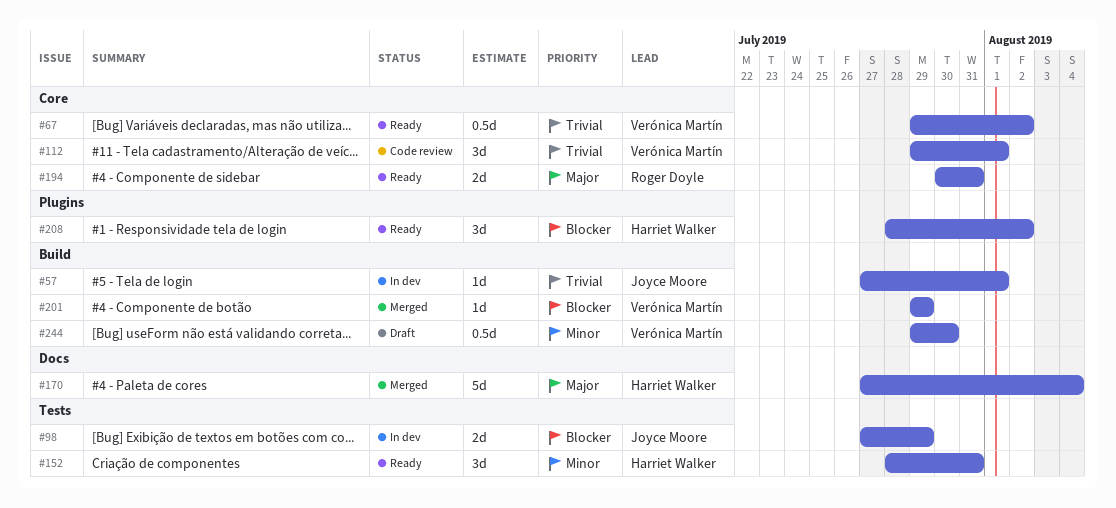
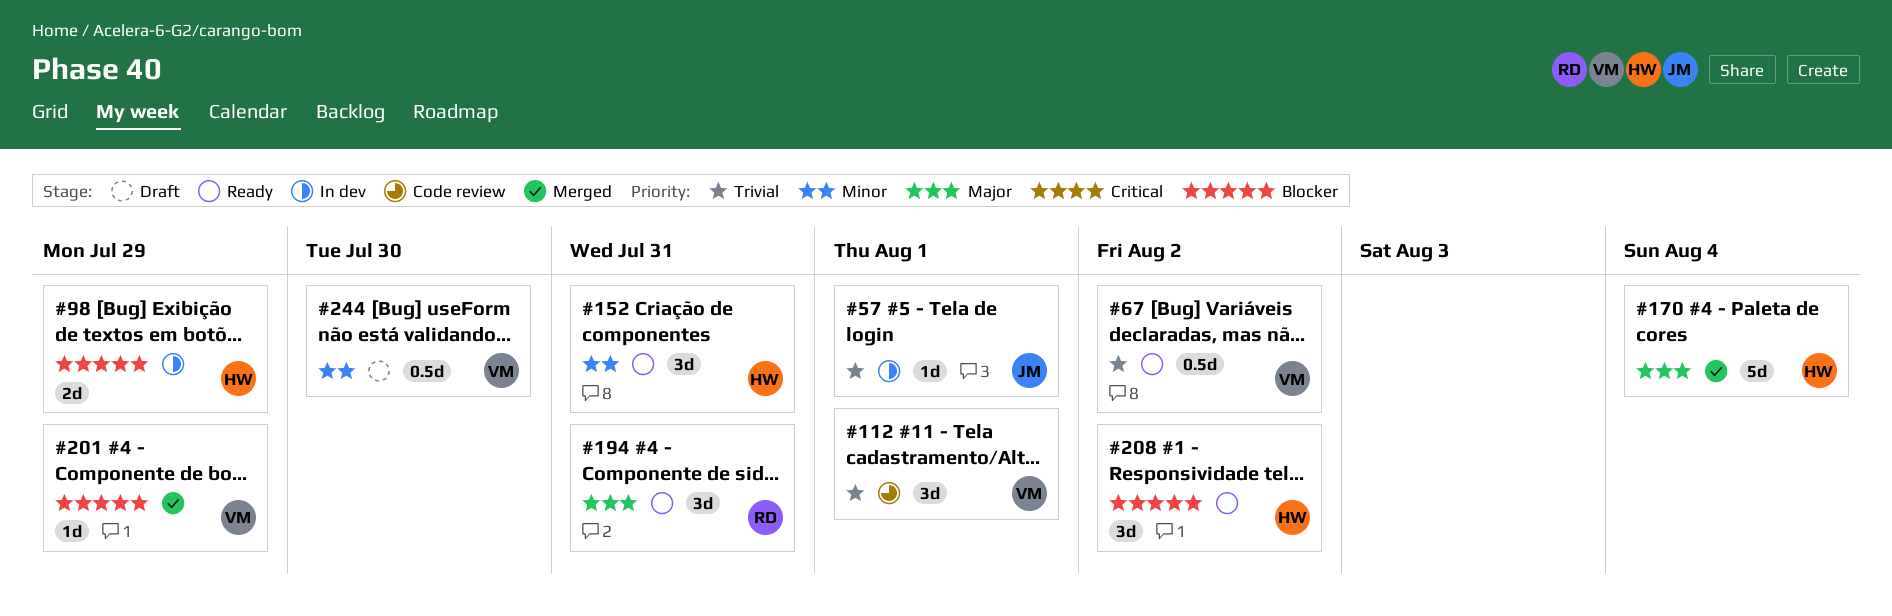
#98, owner: Joyce Moore -> Harriet Walker
#194, estimate: 2d -> 3d

